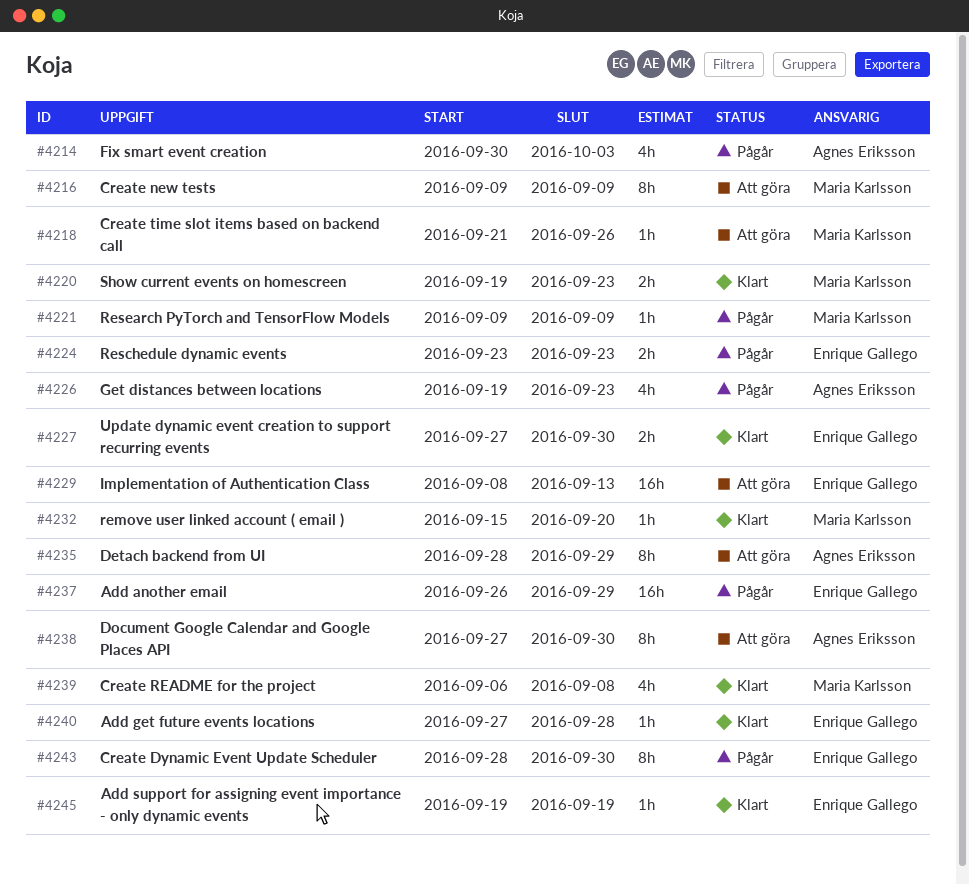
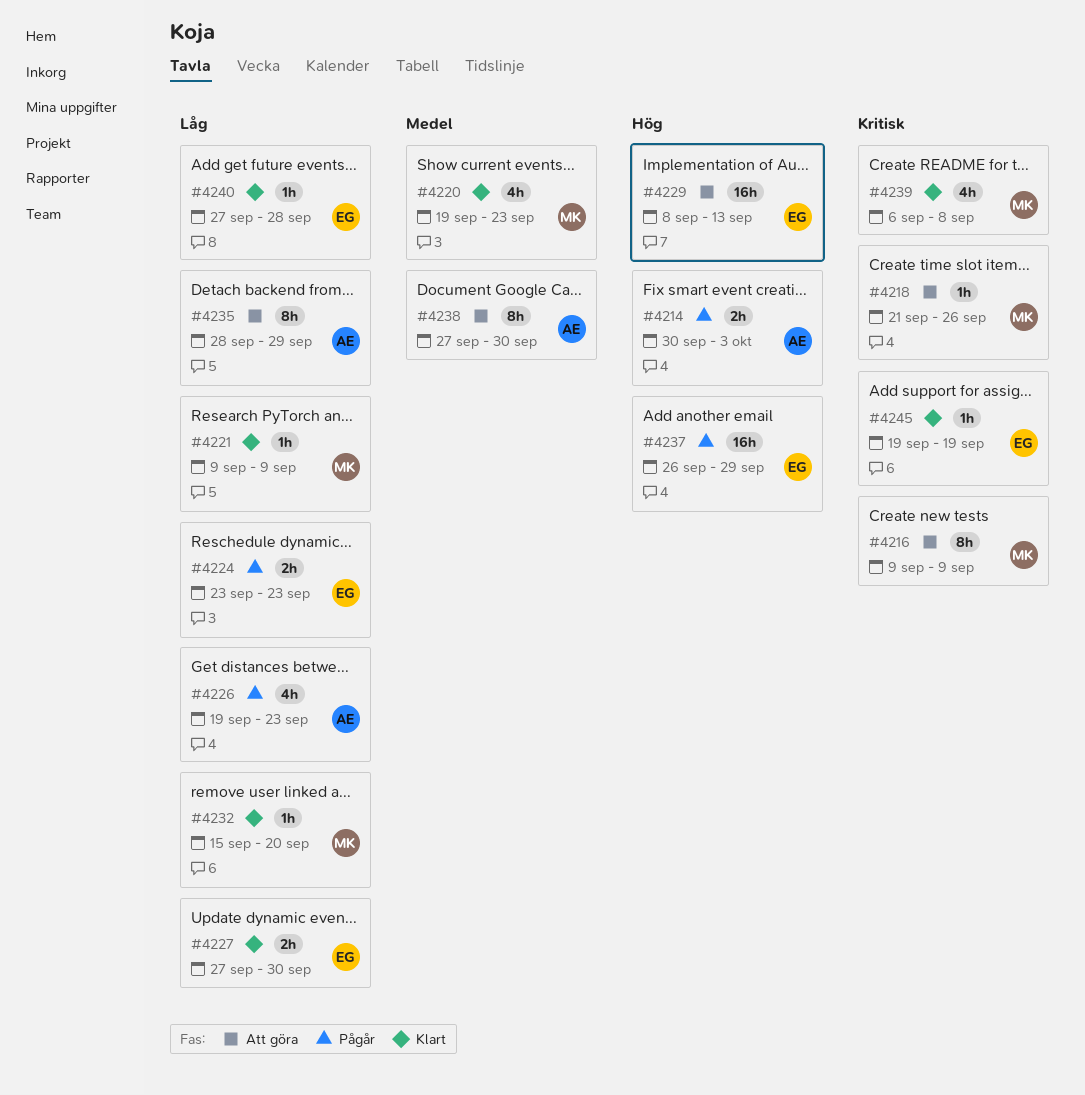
#4214, estimate: 4h -> 2h
#4220, estimate: 2h -> 4h
#4221, status: Pågår -> Klart
#4243: present -> none

